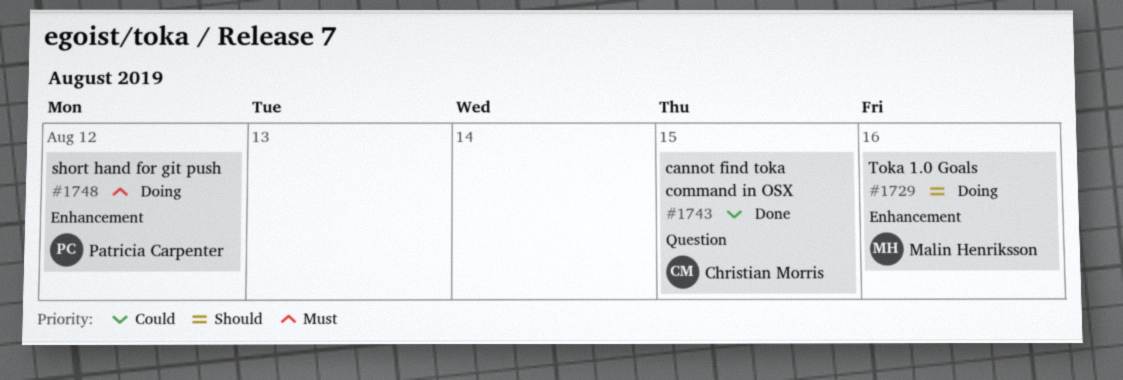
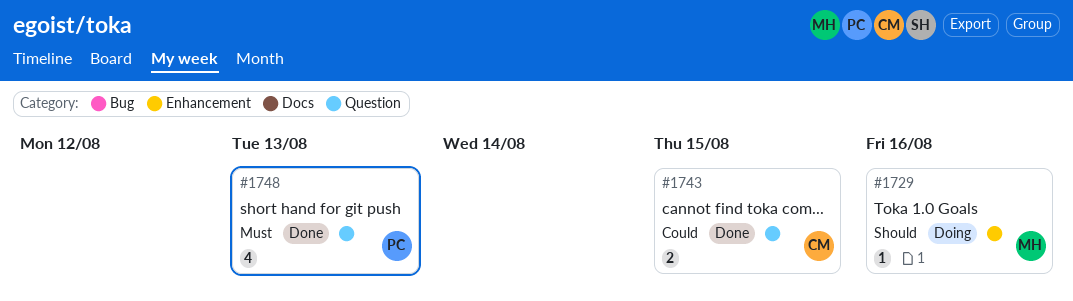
#1748, status: Doing -> Done
#1748, label: Enhancement -> Question
#1748, due: Aug 12 -> Aug 13

